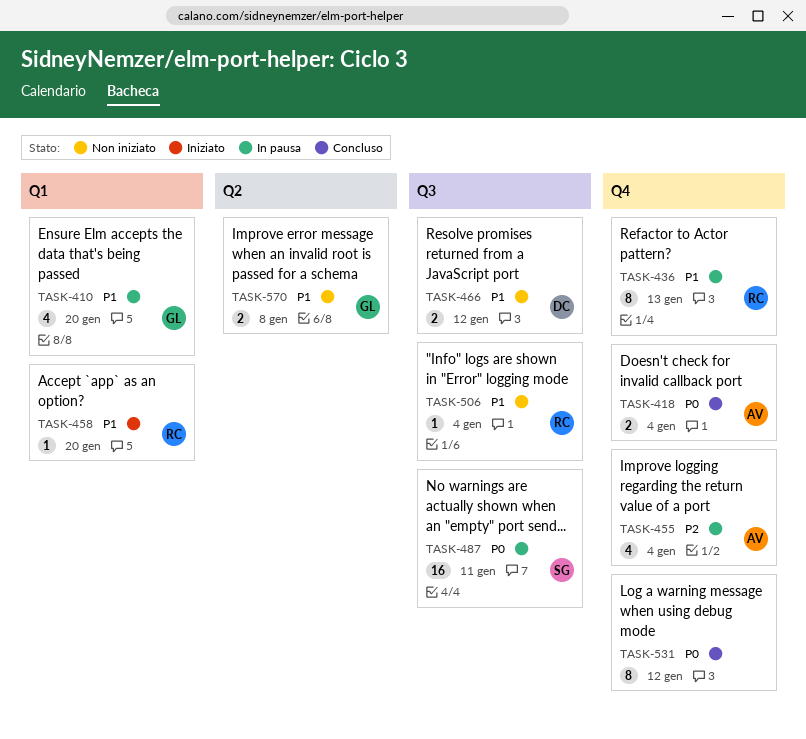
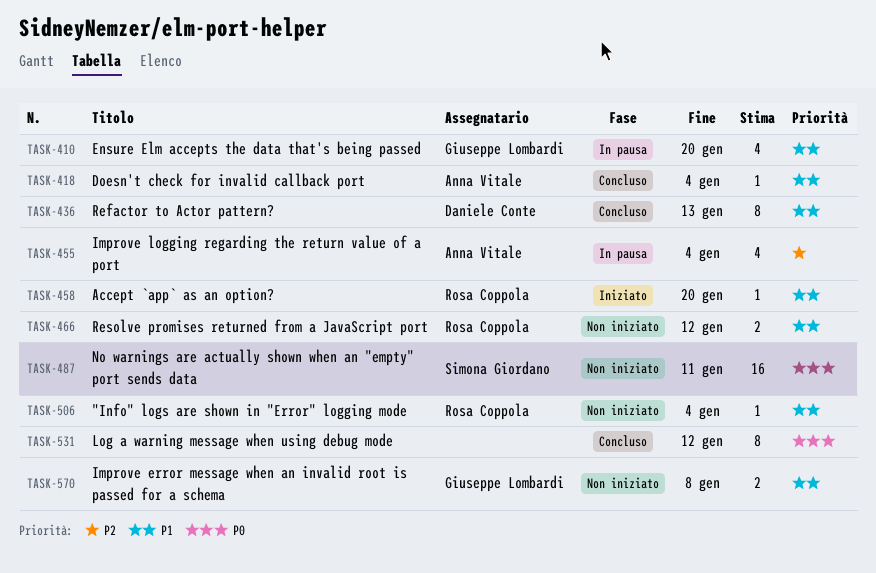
TASK-418, priority: P0 -> P1
TASK-418, estimate: 2 -> 1
TASK-436, status: In pausa -> Concluso
TASK-436, owner: Rosa Coppola -> Daniele Conte
TASK-466, owner: Daniele Conte -> Rosa Coppola
TASK-487, status: In pausa -> Non iniziato

